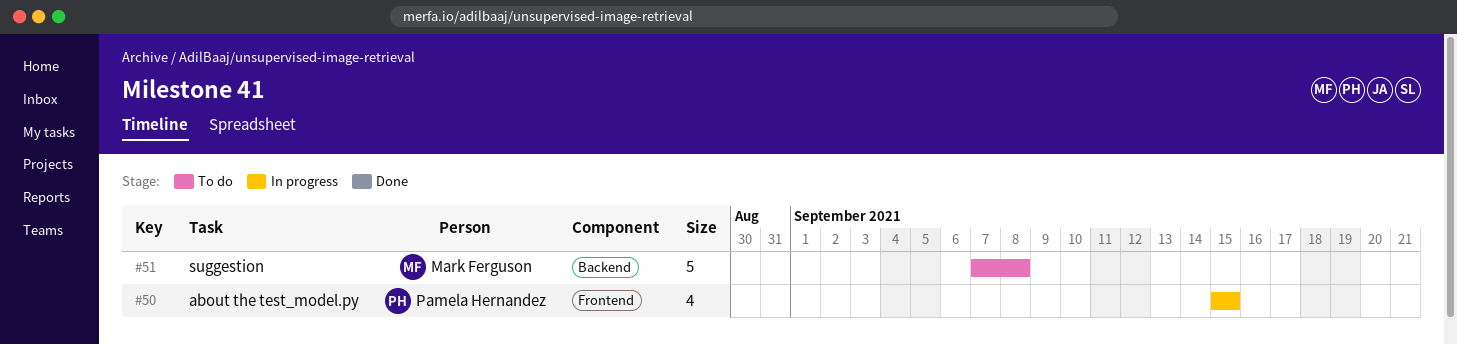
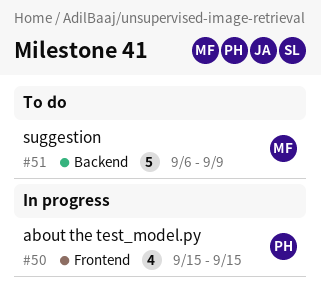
#51, start: Sep 7 -> Sep 6
#51, due: Sep 8 -> Sep 9

